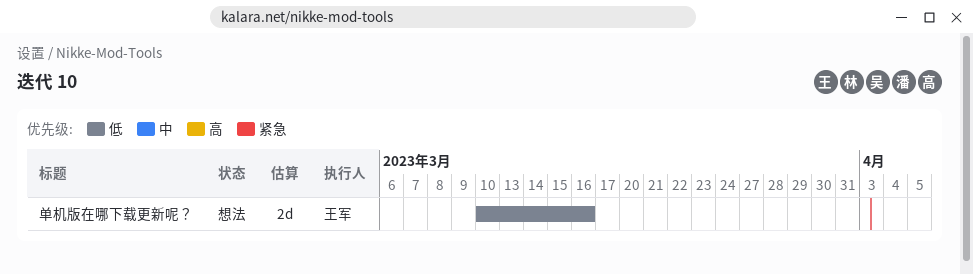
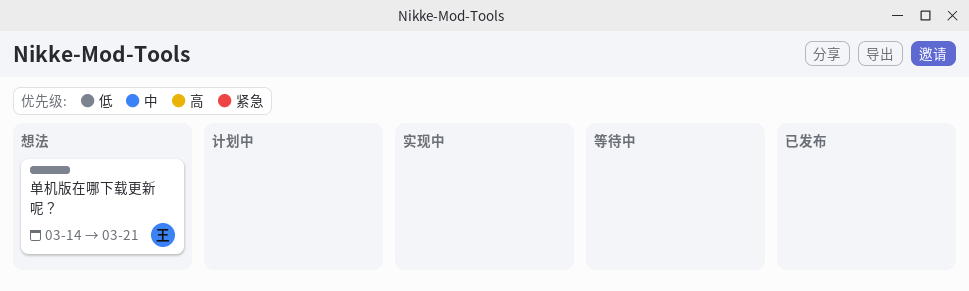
单机版在哪下载更新呢？, start: Mar 10 -> Mar 14
单机版在哪下载更新呢？, due: Mar 16 -> Mar 21

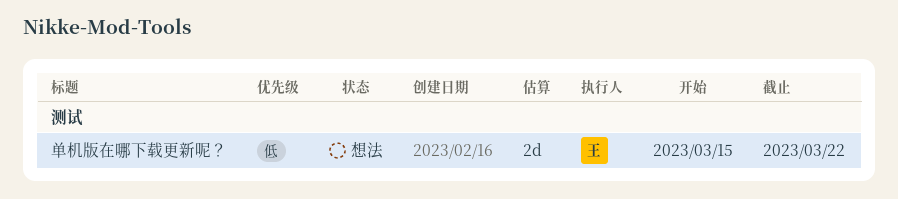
单机版在哪下载更新呢？, start: Mar 14 -> Mar 15
单机版在哪下载更新呢？, due: Mar 21 -> Mar 22

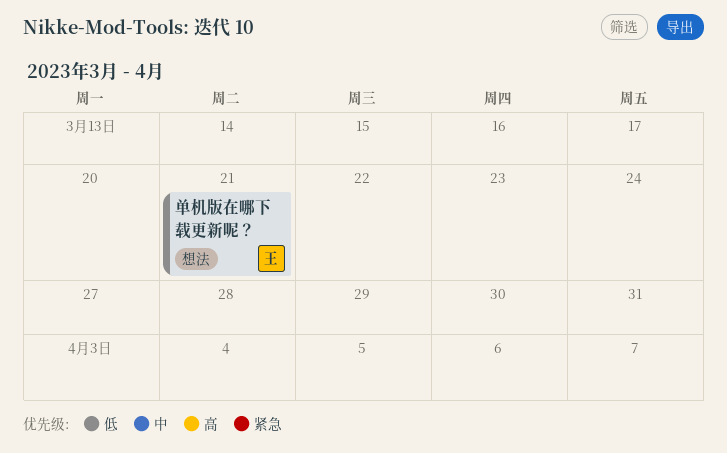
单机版在哪下载更新呢？, due: Mar 22 -> Mar 21

